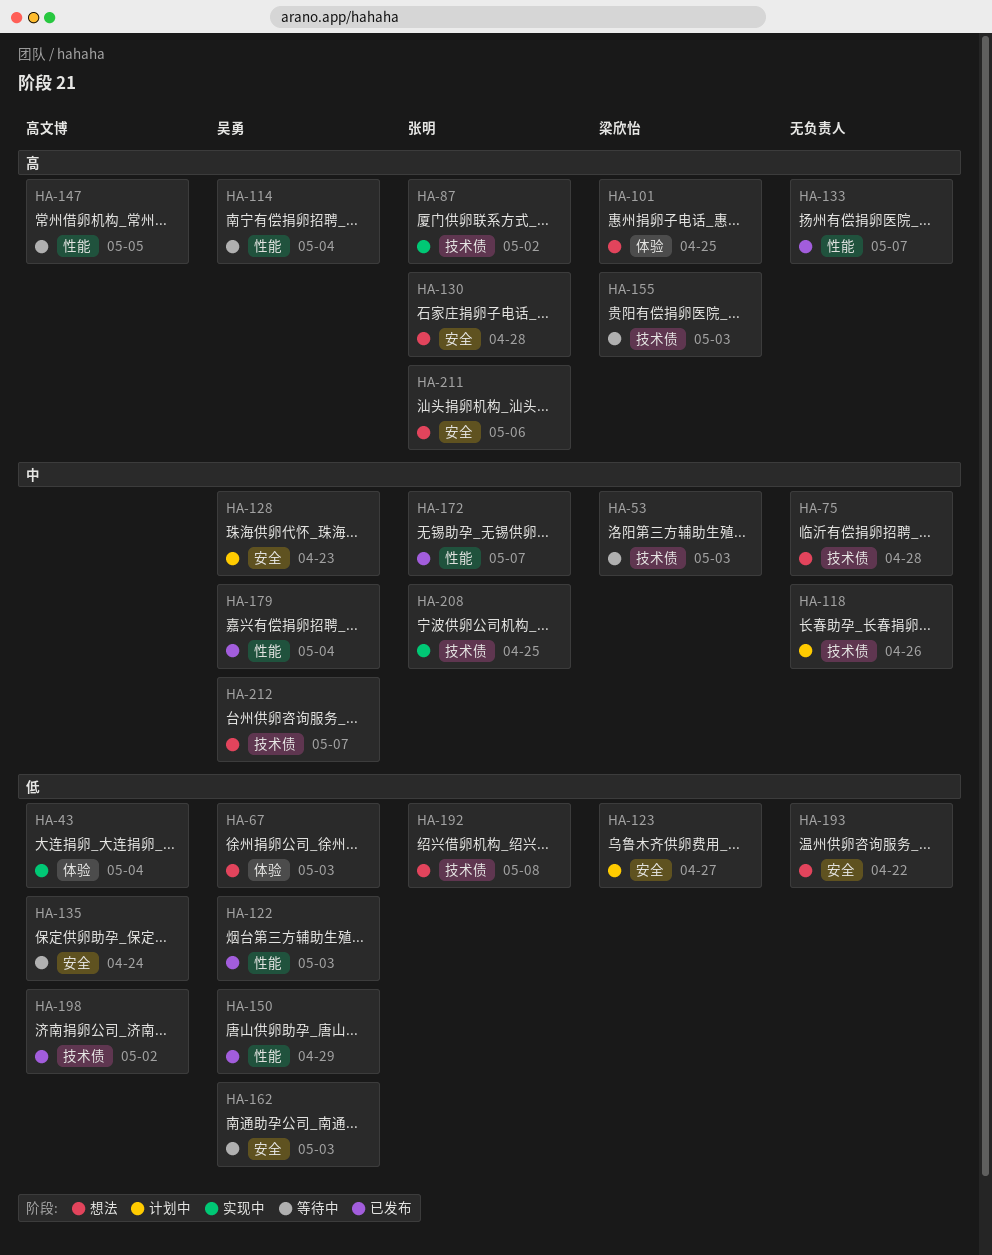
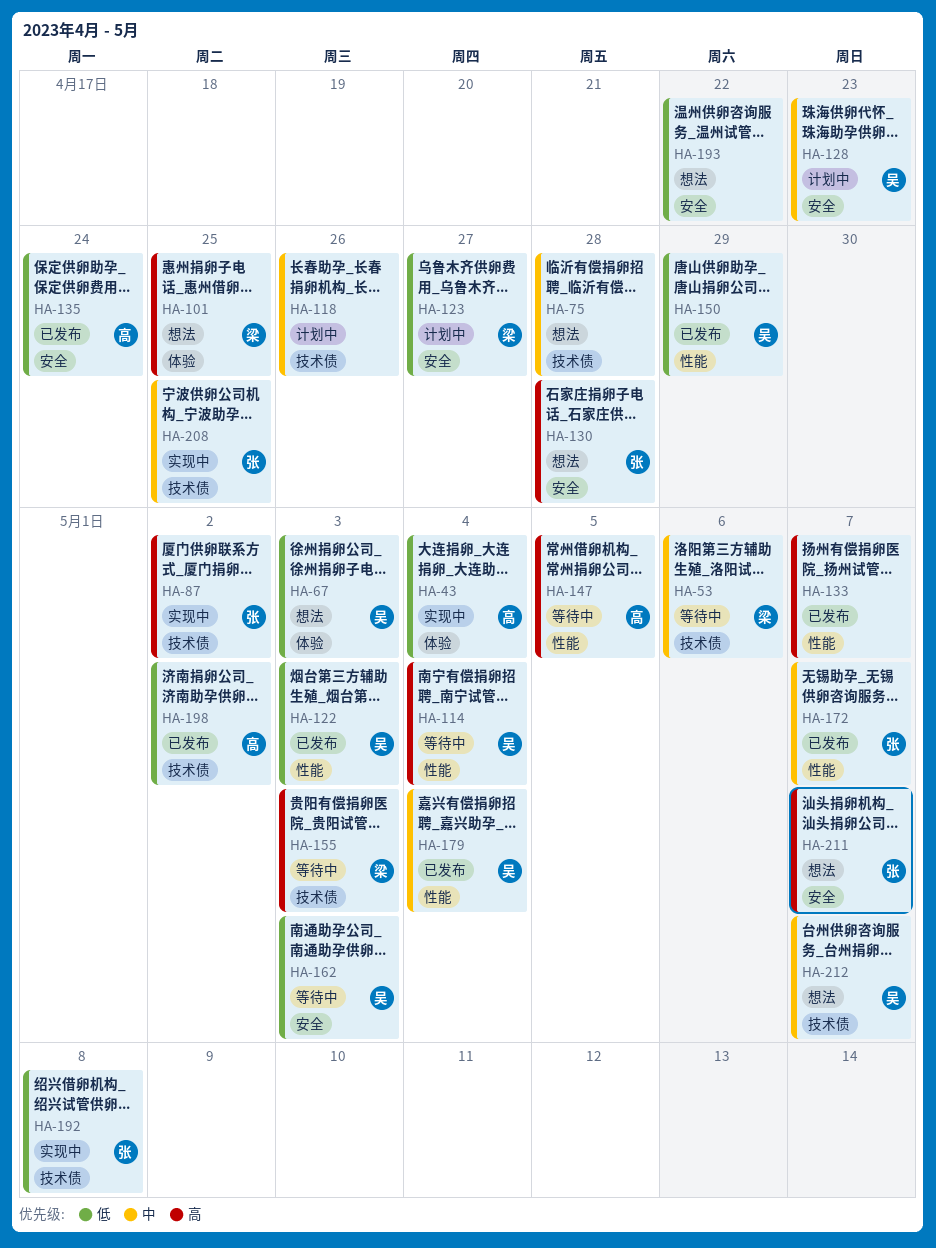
HA-53, due: May 3 -> May 6
HA-135, status: 等待中 -> 已发布
HA-192, status: 想法 -> 实现中
HA-211, due: May 6 -> May 7

